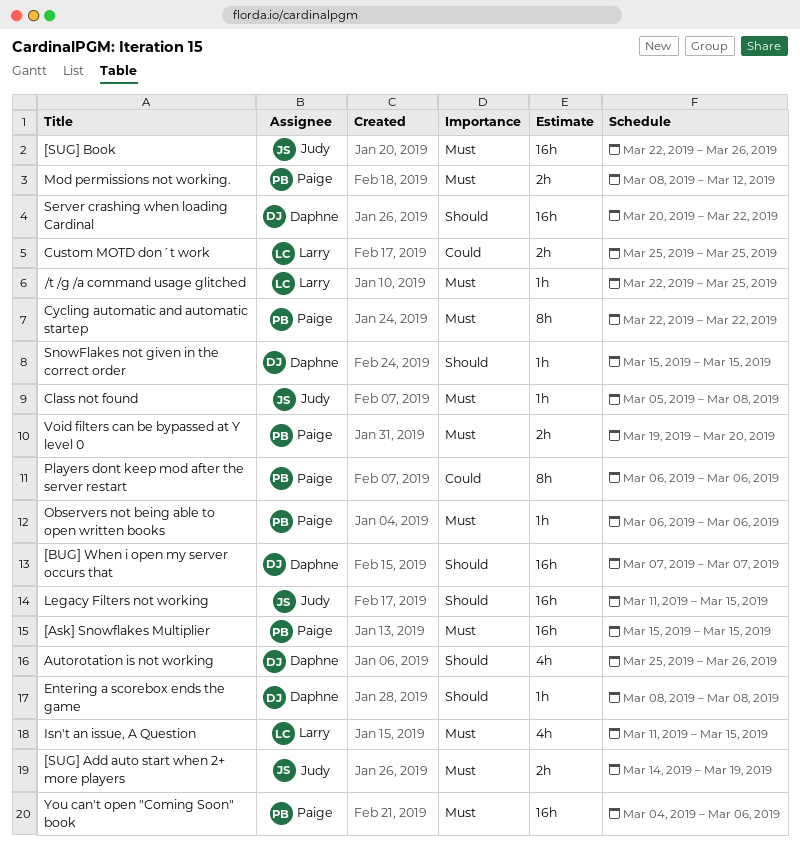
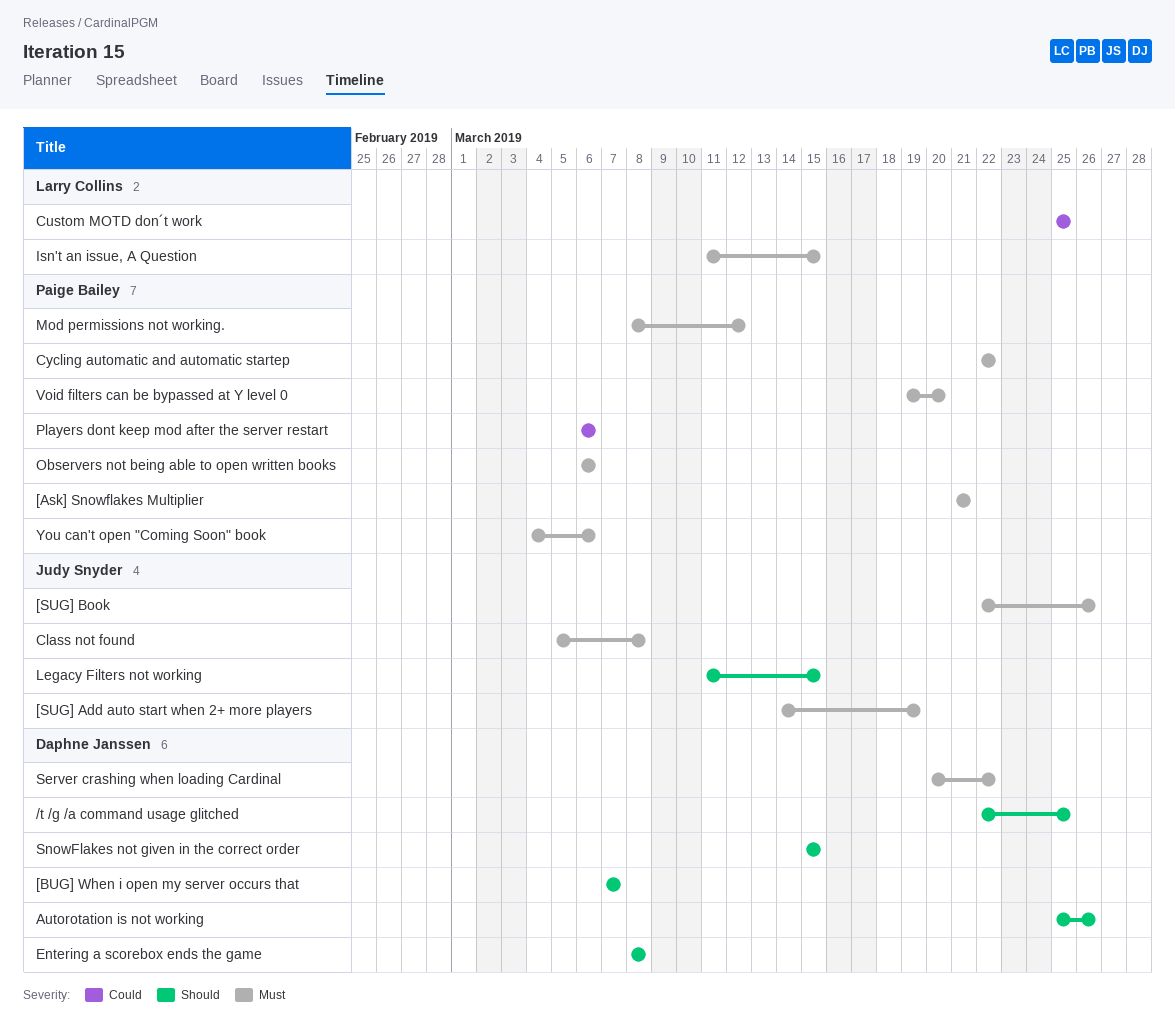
/t /g /a command usage glitched, owner: Larry Collins -> Daphne Janssen
/t /g /a command usage glitched, priority: Must -> Should
[Ask] Snowflakes Multiplier, start: Mar 15 -> Mar 21
[Ask] Snowflakes Multiplier, due: Mar 15 -> Mar 21
Server crashing when loading Cardinal, priority: Should -> Must

